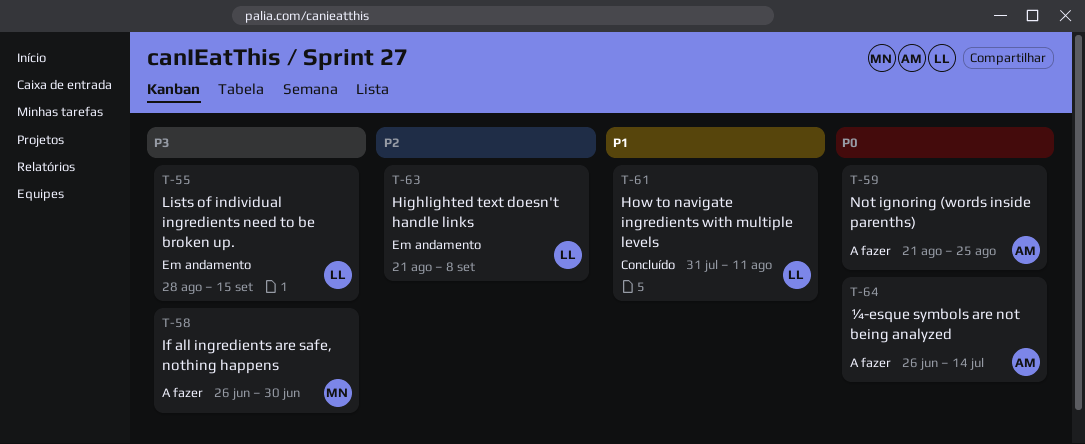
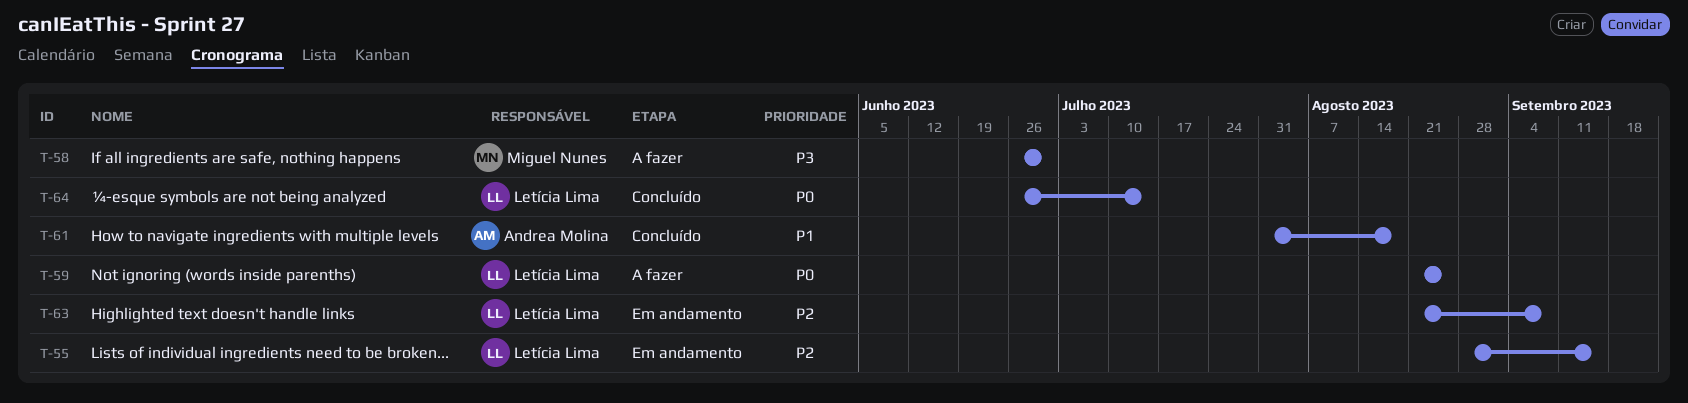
T-55, priority: P3 -> P2
T-59, owner: Andrea Molina -> Letícia Lima
T-61, owner: Letícia Lima -> Andrea Molina
T-61, due: Aug 11 -> Aug 18
T-64, status: A fazer -> Concluído
T-64, owner: Andrea Molina -> Letícia Lima

